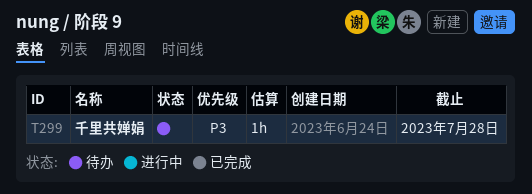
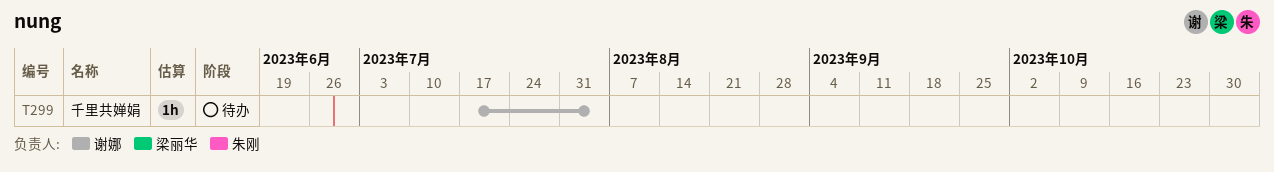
T299, due: Jul 28 -> Aug 4

